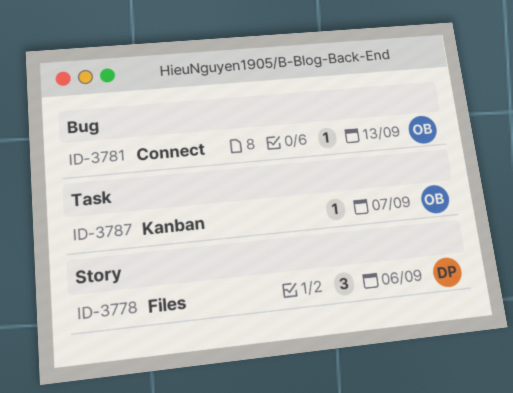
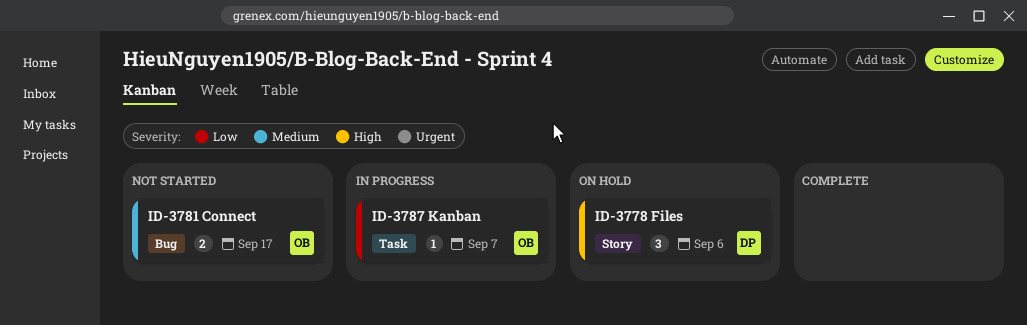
ID-3781, estimate: 1 -> 2
ID-3781, due: Sep 13 -> Sep 17

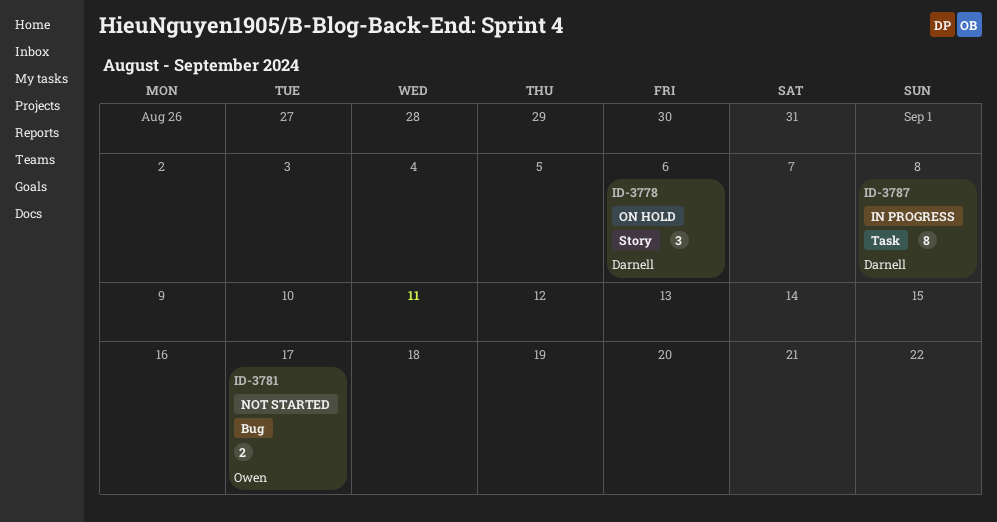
ID-3787, owner: Owen -> Darnell
ID-3787, estimate: 1 -> 8
ID-3787, due: Sep 7 -> Sep 8

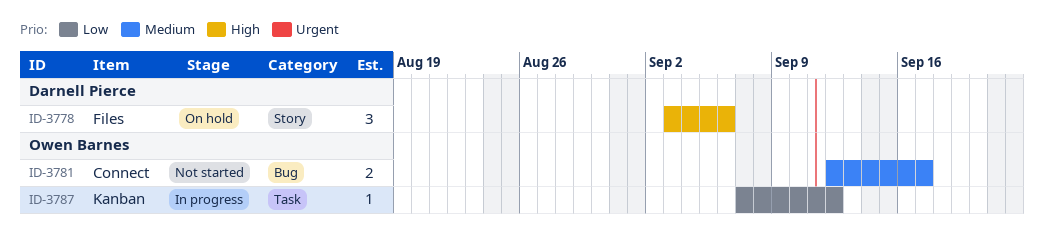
ID-3787, owner: Darnell Pierce -> Owen Barnes
ID-3787, estimate: 8 -> 1
ID-3787, due: Sep 8 -> Sep 12

